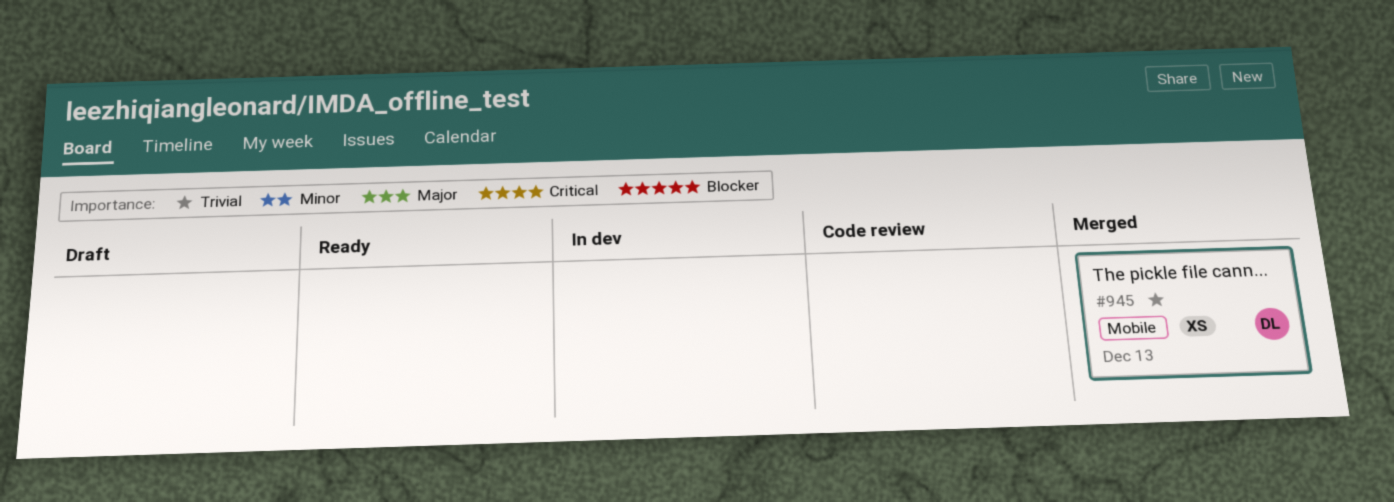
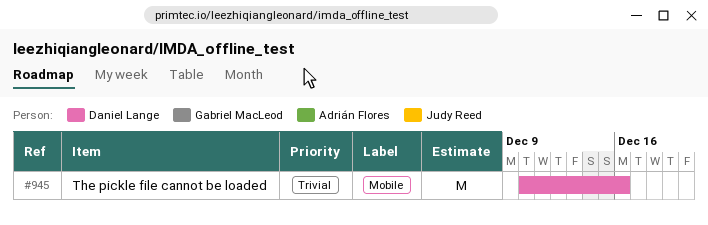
#945, estimate: XS -> M
#945, due: Dec 13 -> Dec 16

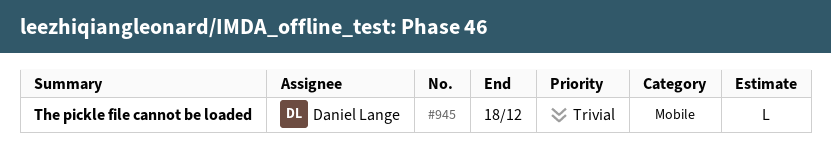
#945, estimate: M -> L
#945, due: Dec 16 -> Dec 18

